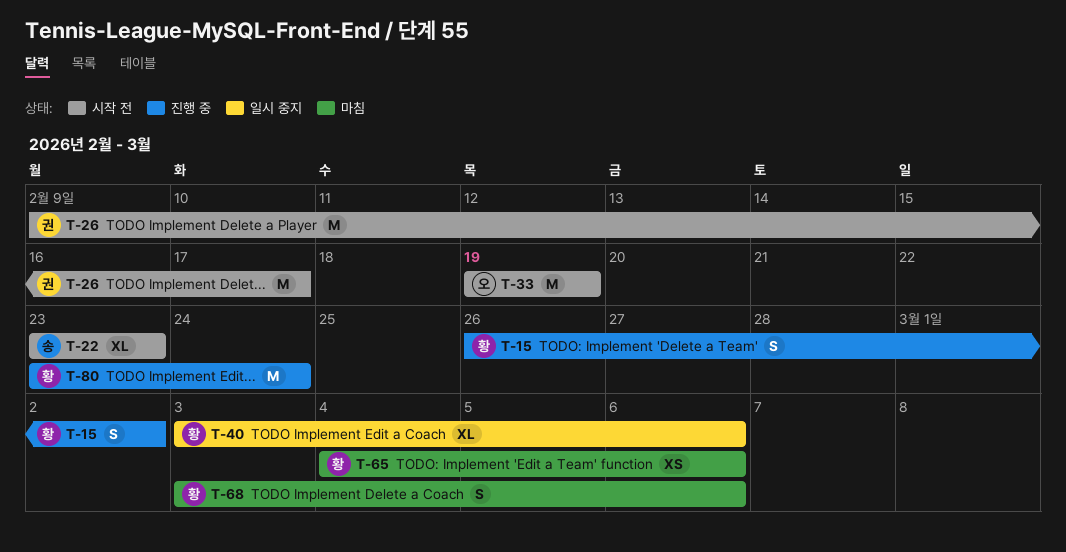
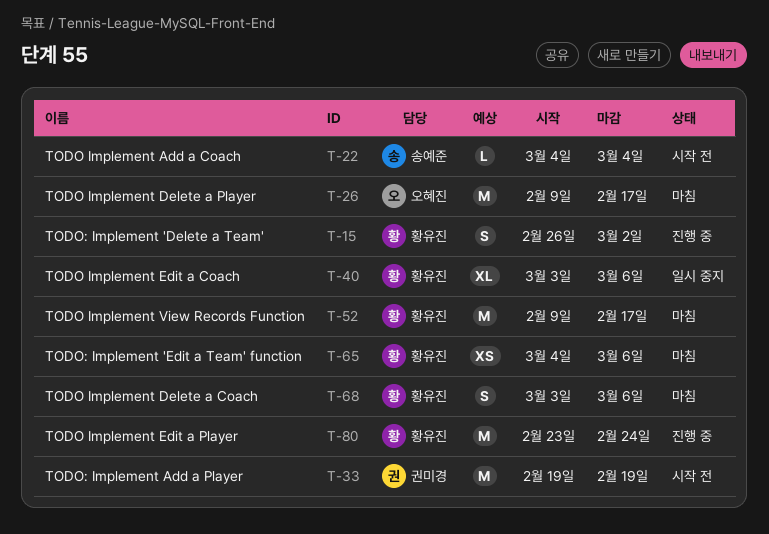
T-22, estimate: XL -> L
T-22, start: Feb 23 -> Mar 4
T-22, due: Feb 23 -> Mar 4
T-26, status: 시작 전 -> 마침
T-26, owner: 권미경 -> 오혜진
T-33, owner: 오혜진 -> 권미경
T-52: none -> present

